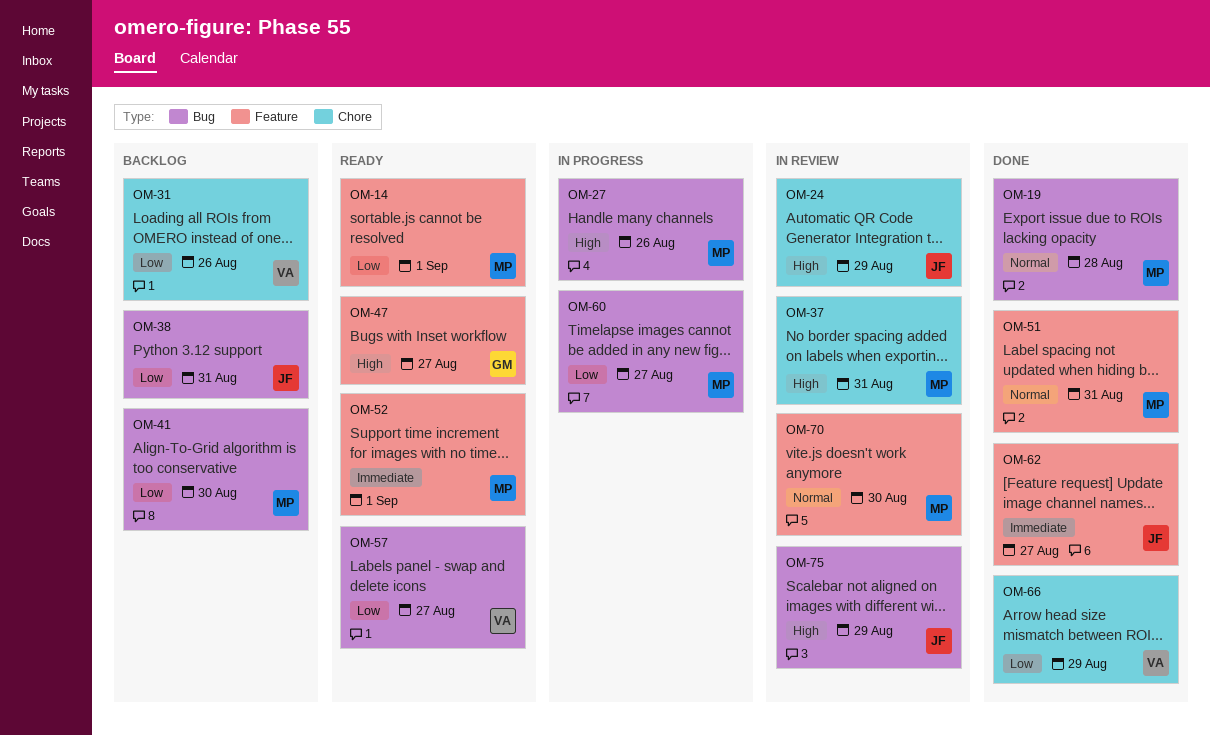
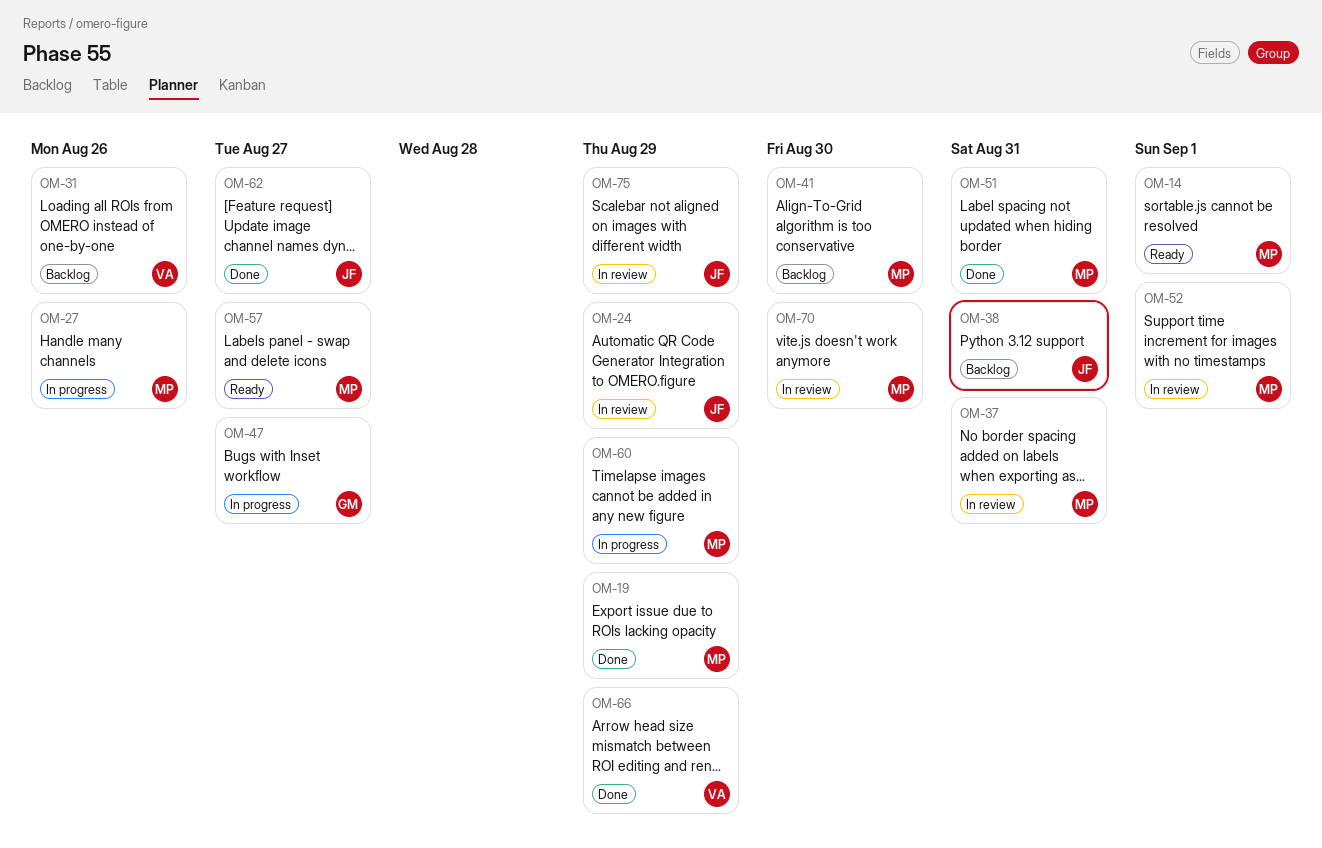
OM-19, due: Aug 28 -> Aug 29
OM-47, status: Ready -> In progress
OM-52, status: Ready -> In review
OM-57, owner: VA -> MP
OM-60, due: Aug 27 -> Aug 29

